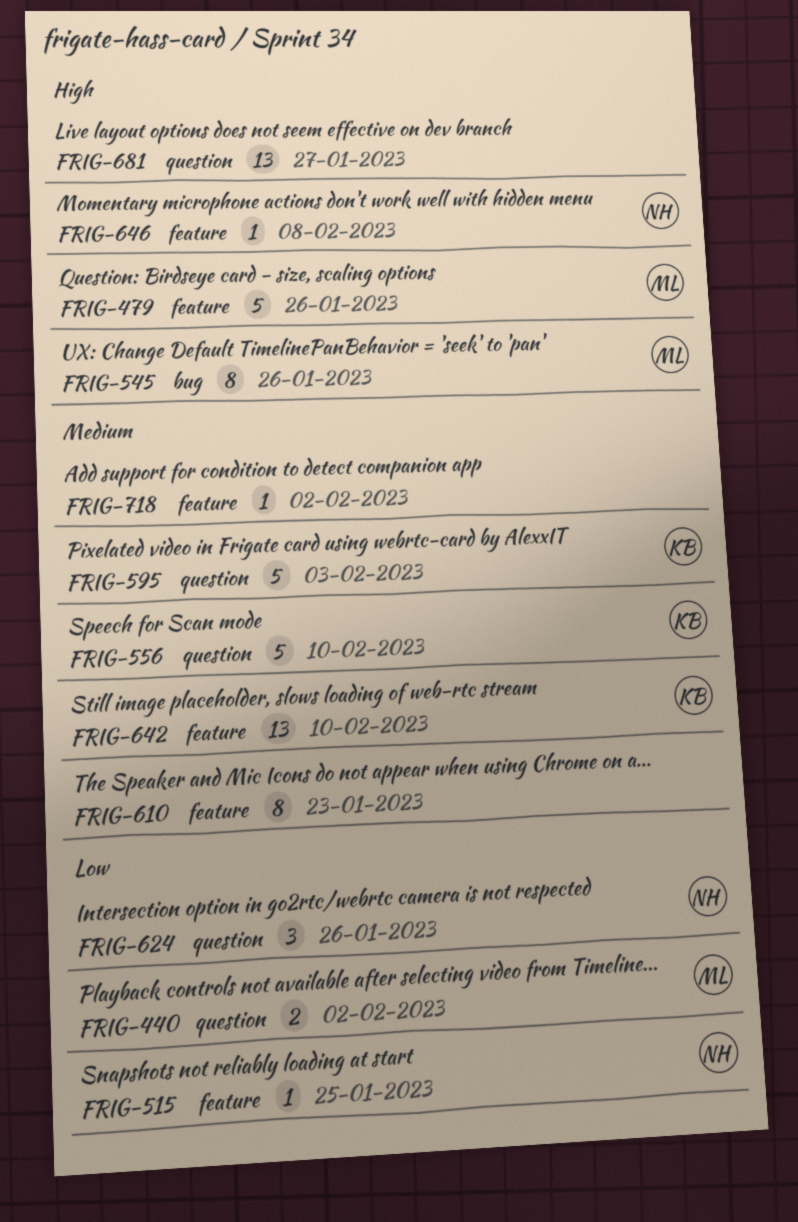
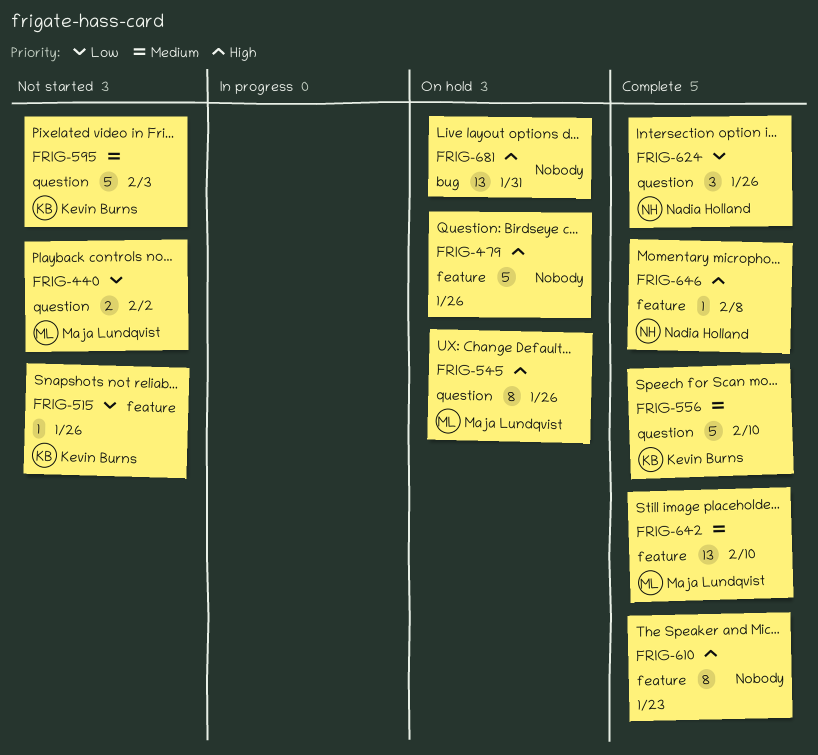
FRIG-479, owner: Maja Lundqvist -> none
FRIG-515, owner: Nadia Holland -> Kevin Burns
FRIG-515, due: Jan 25 -> Jan 26
FRIG-545, label: bug -> question
FRIG-610, priority: Medium -> High
FRIG-642, owner: Kevin Burns -> Maja Lundqvist
FRIG-681, label: question -> bug
FRIG-681, due: Jan 27 -> Jan 31
FRIG-718: present -> none

